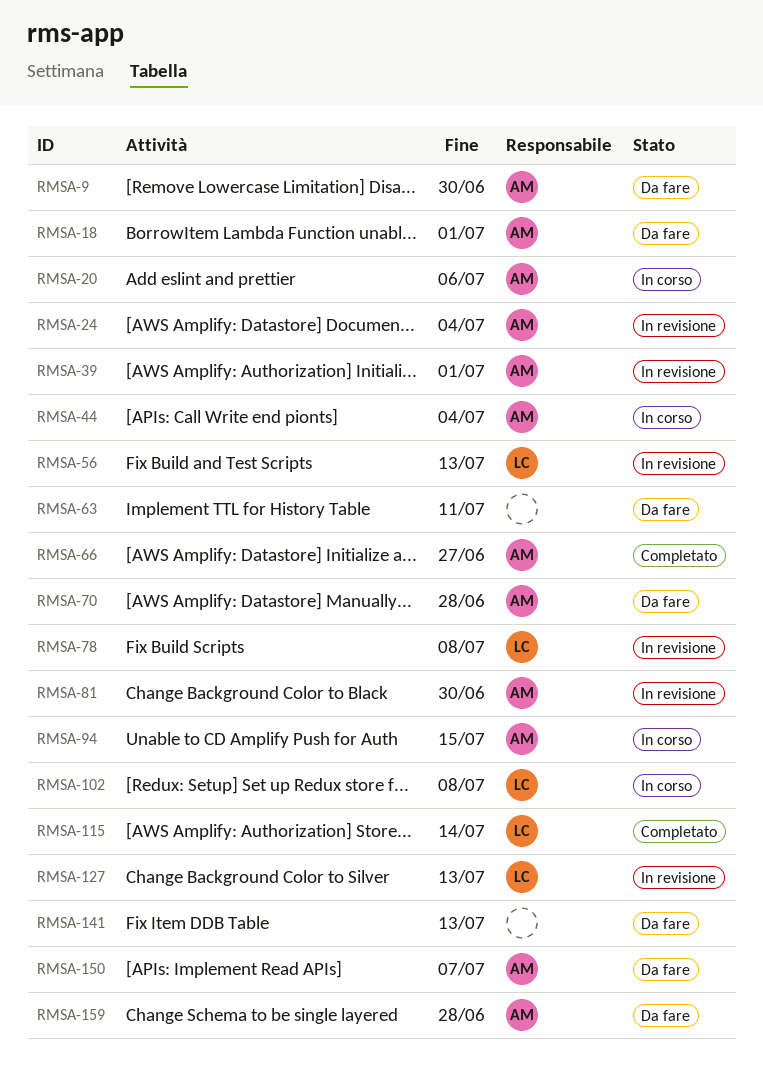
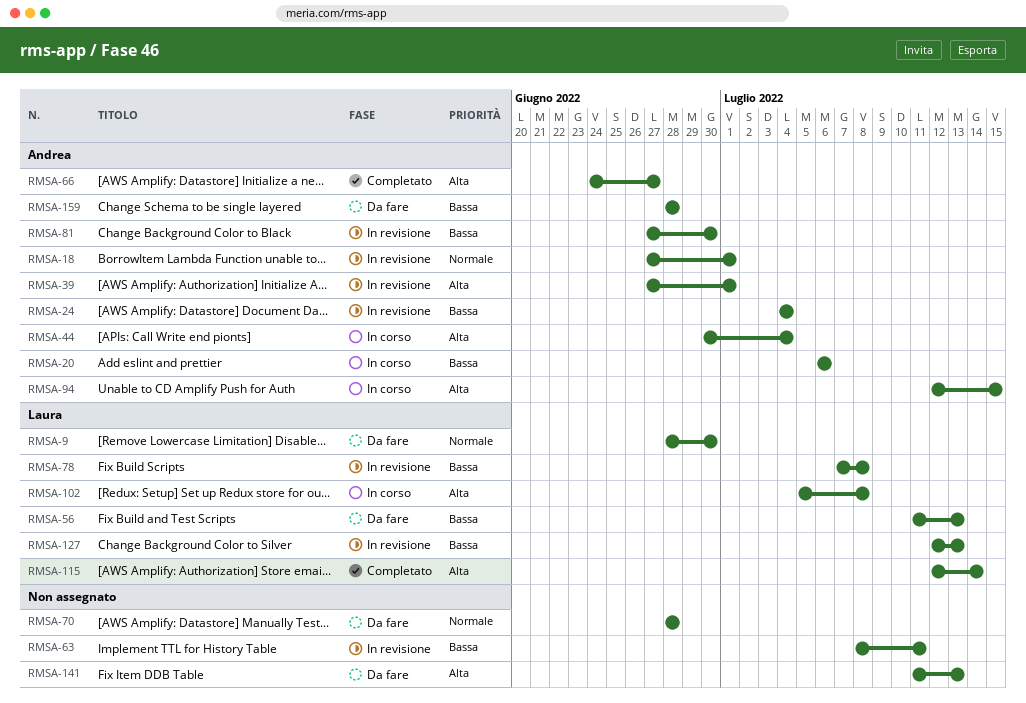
RMSA-9, owner: Andrea -> Laura
RMSA-18, status: Da fare -> In revisione
RMSA-56, status: In revisione -> Da fare
RMSA-63, status: Da fare -> In revisione
RMSA-70, owner: Andrea -> none
RMSA-150: present -> none

